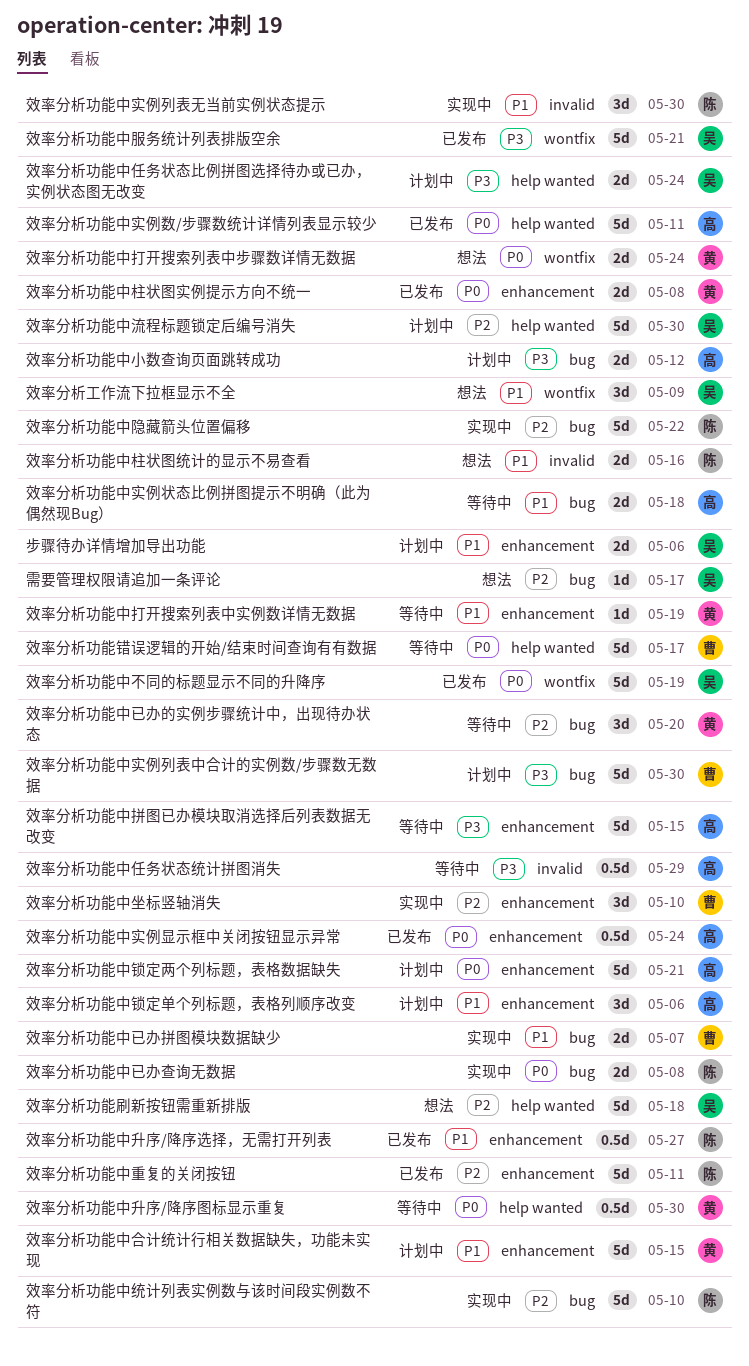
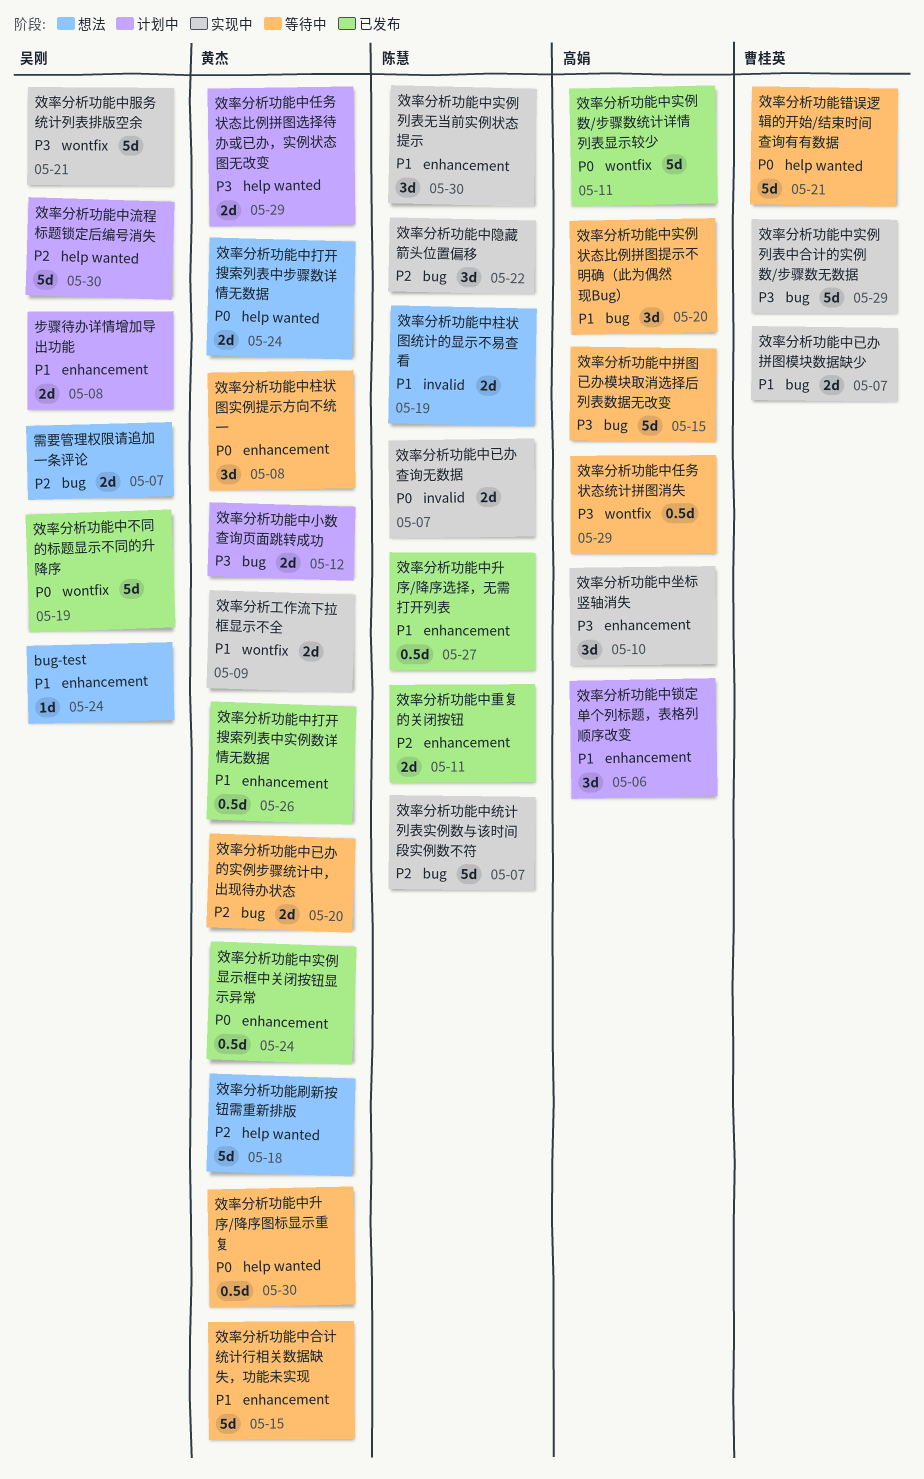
bug-test: none -> present
效率分析功能中任务状态比例拼图选择待办或已办，实例状态图无改变, owner: 吴刚 -> 黄杰
效率分析功能中任务状态比例拼图选择待办或已办，实例状态图无改变, due: May 24 -> May 29
效率分析功能中任务状态统计拼图消失, label: invalid -> wontfix
效率分析功能中合计统计行相关数据缺失，功能未实现, status: 计划中 -> 等待中
效率分析功能中坐标竖轴消失, owner: 曹桂英 -> 高娟
效率分析功能中坐标竖轴消失, priority: P2 -> P3
效率分析功能中实例列表中合计的实例数/步骤数无数据, status: 计划中 -> 实现中
效率分析功能中实例列表中合计的实例数/步骤数无数据, due: May 30 -> May 29
效率分析功能中实例列表无当前实例状态提示, label: invalid -> enhancement
效率分析功能中实例数/步骤数统计详情列表显示较少, label: help wanted -> wontfix
效率分析功能中实例显示框中关闭按钮显示异常, owner: 高娟 -> 黄杰
效率分析功能中实例状态比例拼图提示不明确（此为偶然现Bug）, estimate: 2d -> 3d
效率分析功能中实例状态比例拼图提示不明确（此为偶然现Bug）, due: May 18 -> May 20
效率分析功能中小数查询页面跳转成功, owner: 高娟 -> 黄杰
效率分析功能中已办查询无数据, label: bug -> invalid
效率分析功能中已办查询无数据, due: May 8 -> May 7
效率分析功能中已办的实例步骤统计中，出现待办状态, estimate: 3d -> 2d
效率分析功能中打开搜索列表中实例数详情无数据, status: 等待中 -> 已发布
效率分析功能中打开搜索列表中实例数详情无数据, estimate: 1d -> 0.5d
效率分析功能中打开搜索列表中实例数详情无数据, due: May 19 -> May 26
效率分析功能中打开搜索列表中步骤数详情无数据, label: wontfix -> help wanted
效率分析功能中拼图已办模块取消选择后列表数据无改变, label: enhancement -> bug
效率分析功能中服务统计列表排版空余, status: 已发布 -> 实现中
效率分析功能中柱状图实例提示方向不统一, status: 已发布 -> 等待中
效率分析功能中柱状图实例提示方向不统一, estimate: 2d -> 3d
效率分析功能中柱状图统计的显示不易查看, due: May 16 -> May 19
效率分析功能中统计列表实例数与该时间段实例数不符, due: May 10 -> May 7
效率分析功能中重复的关闭按钮, estimate: 5d -> 2d
效率分析功能中锁定两个列标题，表格数据缺失: present -> none
效率分析功能中隐藏箭头位置偏移, estimate: 5d -> 3d
效率分析功能刷新按钮需重新排版, owner: 吴刚 -> 黄杰
效率分析功能错误逻辑的开始/结束时间查询有有数据, due: May 17 -> May 21
效率分析工作流下拉框显示不全, status: 想法 -> 实现中
效率分析工作流下拉框显示不全, owner: 吴刚 -> 黄杰
效率分析工作流下拉框显示不全, estimate: 3d -> 2d
步骤待办详情增加导出功能, due: May 6 -> May 8
需要管理权限请追加一条评论, estimate: 1d -> 2d
需要管理权限请追加一条评论, due: May 17 -> May 7

